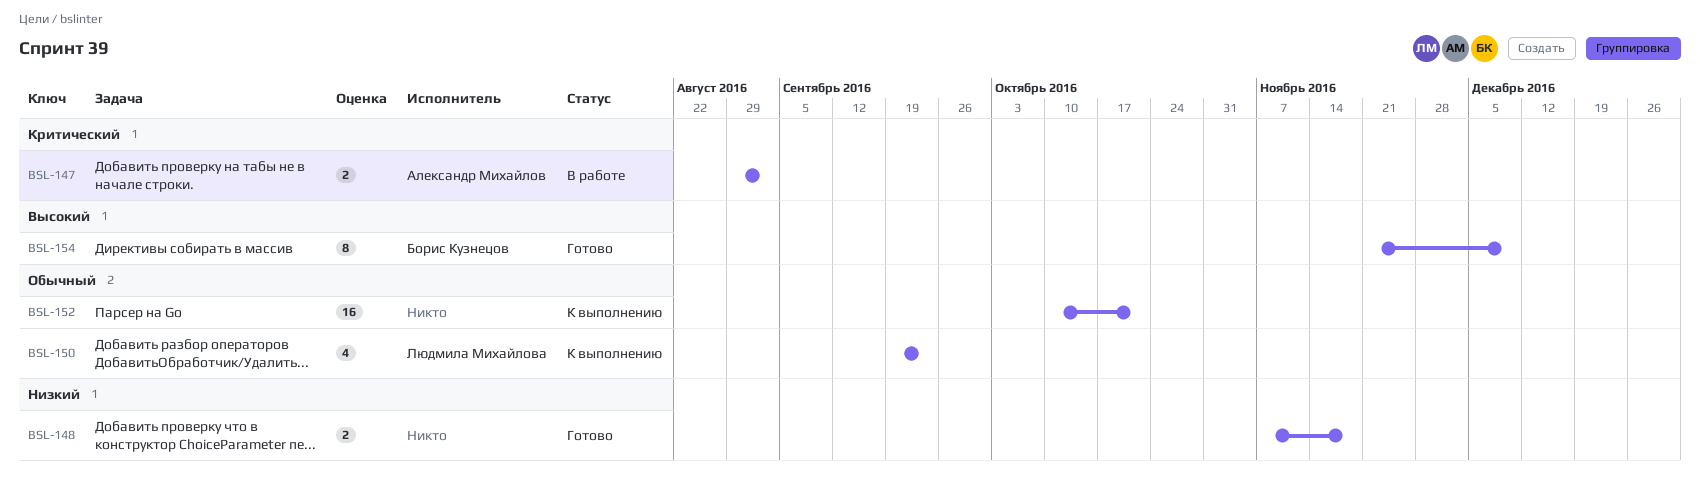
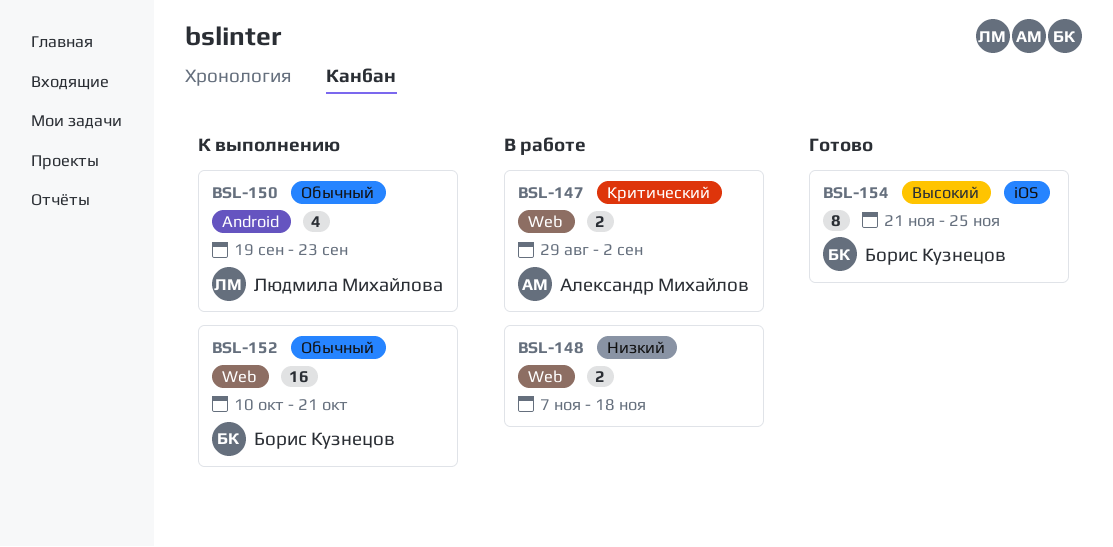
BSL-148, status: Готово -> В работе
BSL-152, owner: none -> Борис Кузнецов
BSL-154, due: Dec 9 -> Nov 25

